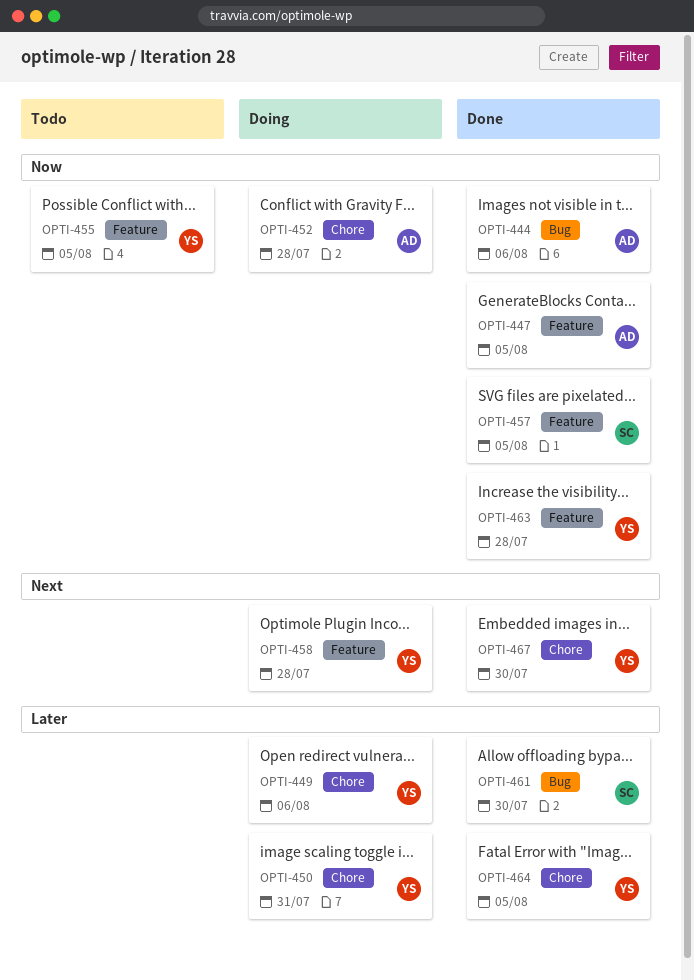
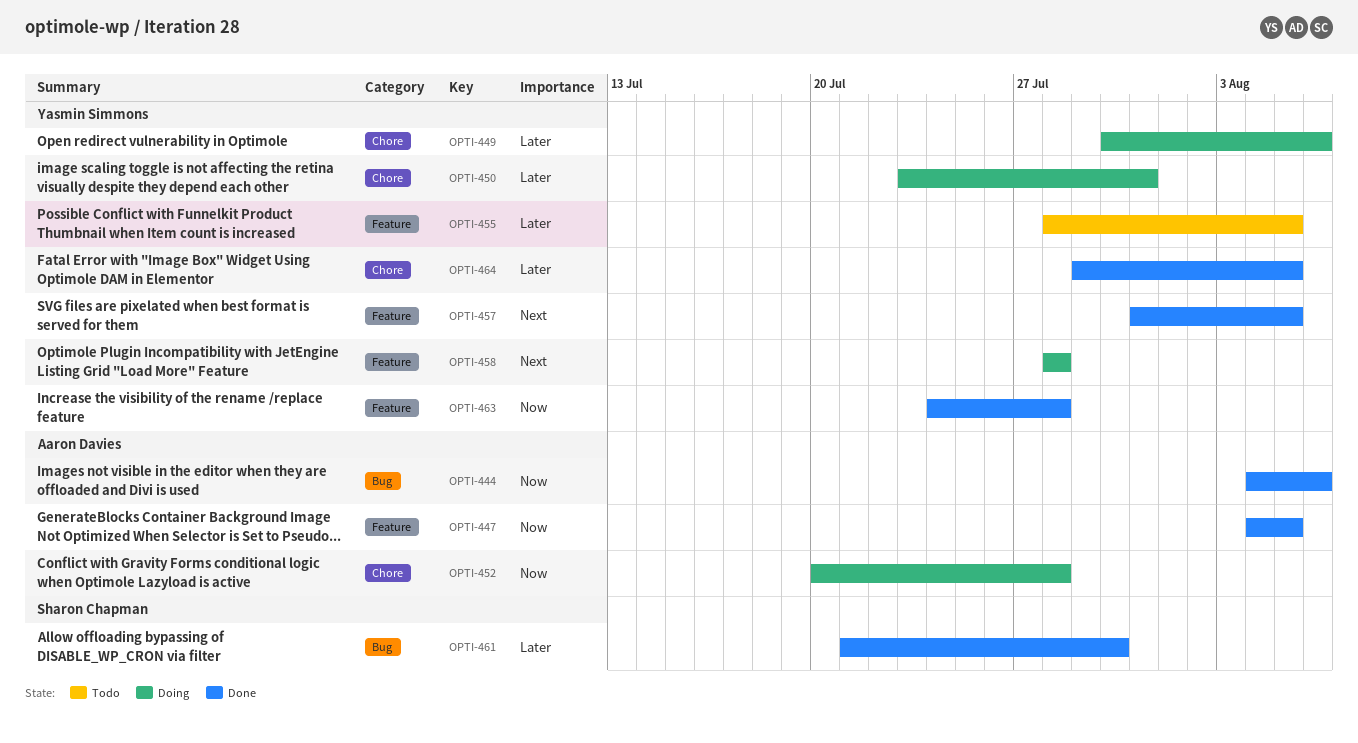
OPTI-455, priority: Now -> Later
OPTI-457, owner: Sharon Chapman -> Yasmin Simmons
OPTI-457, priority: Now -> Next
OPTI-467: present -> none

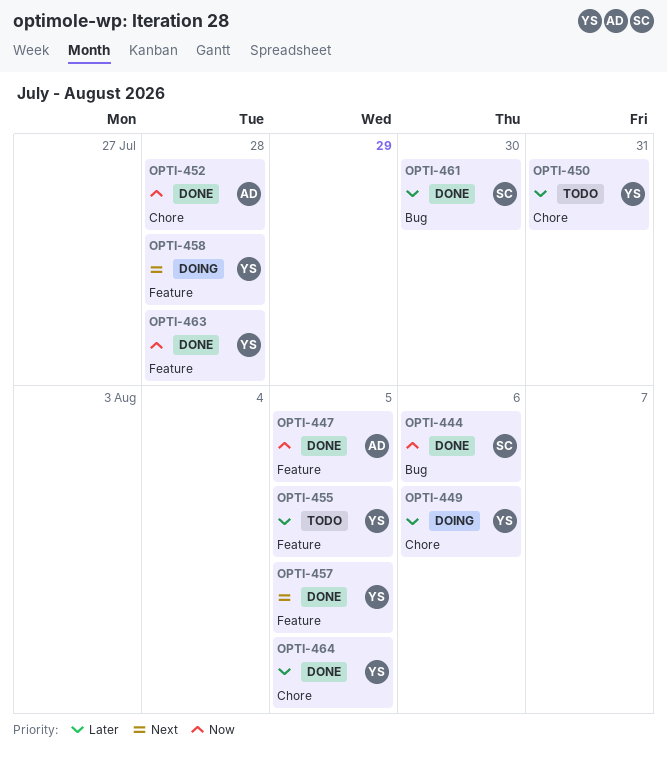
OPTI-444, owner: Aaron Davies -> Sharon Chapman
OPTI-450, status: Doing -> Todo
OPTI-452, status: Doing -> Done

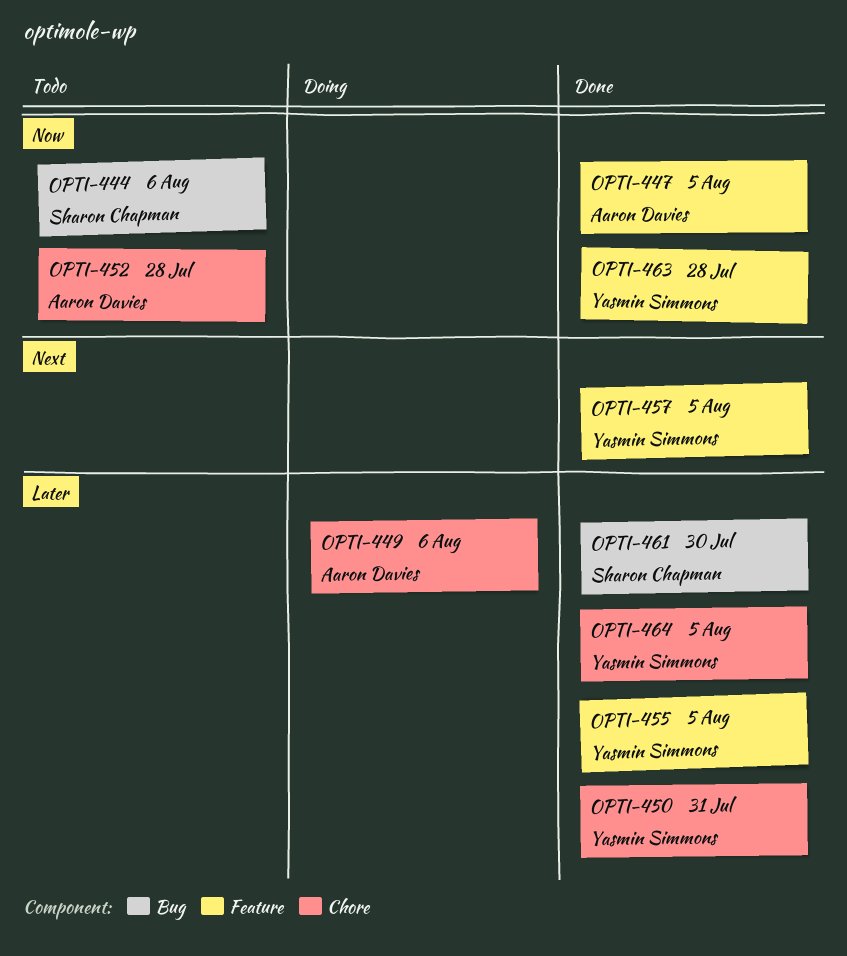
OPTI-444, status: Done -> Todo
OPTI-449, owner: Yasmin Simmons -> Aaron Davies
OPTI-450, status: Todo -> Done
OPTI-452, status: Done -> Todo
OPTI-455, status: Todo -> Done
OPTI-458: present -> none

